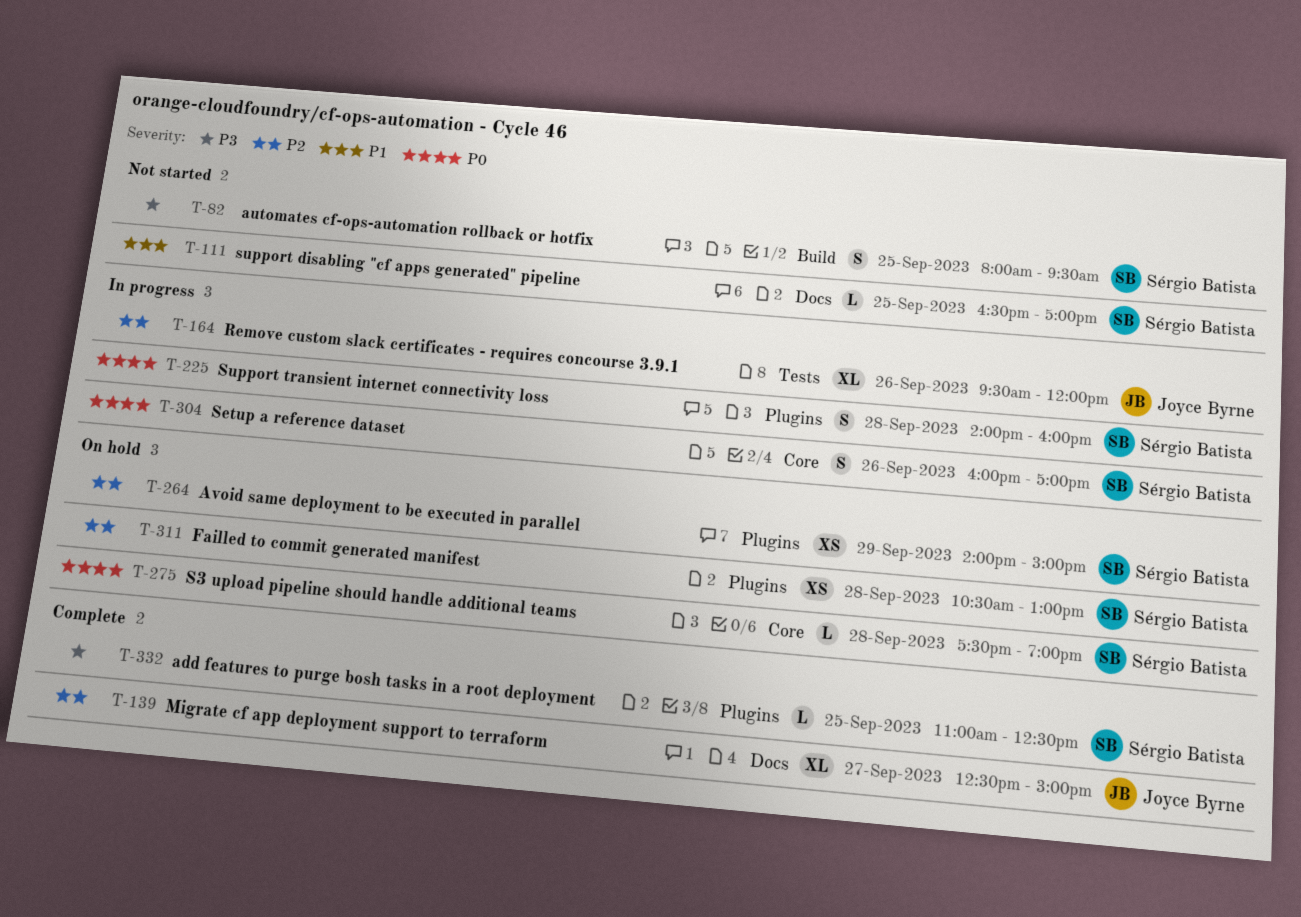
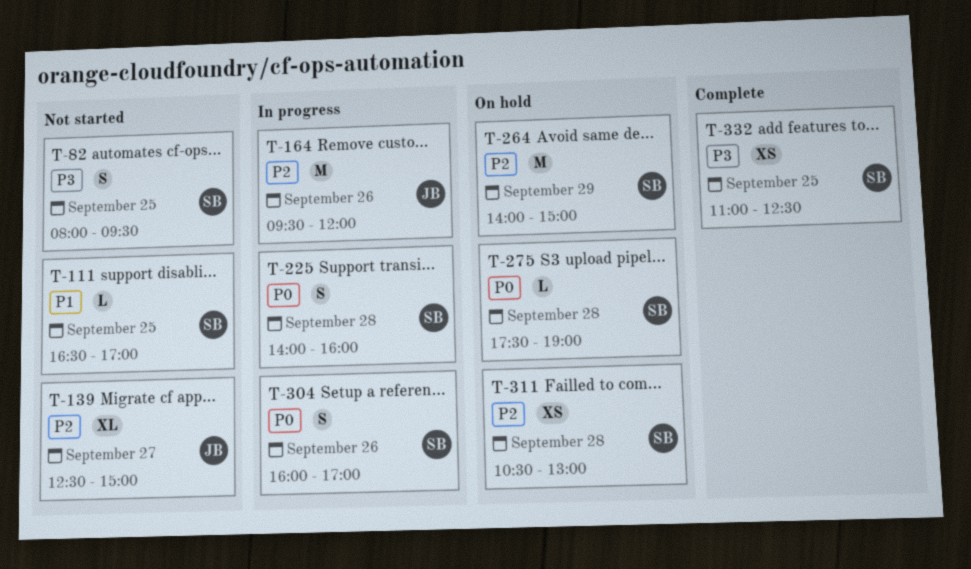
T-139, status: Complete -> Not started
T-164, estimate: XL -> M
T-264, estimate: XS -> M
T-332, estimate: L -> XS

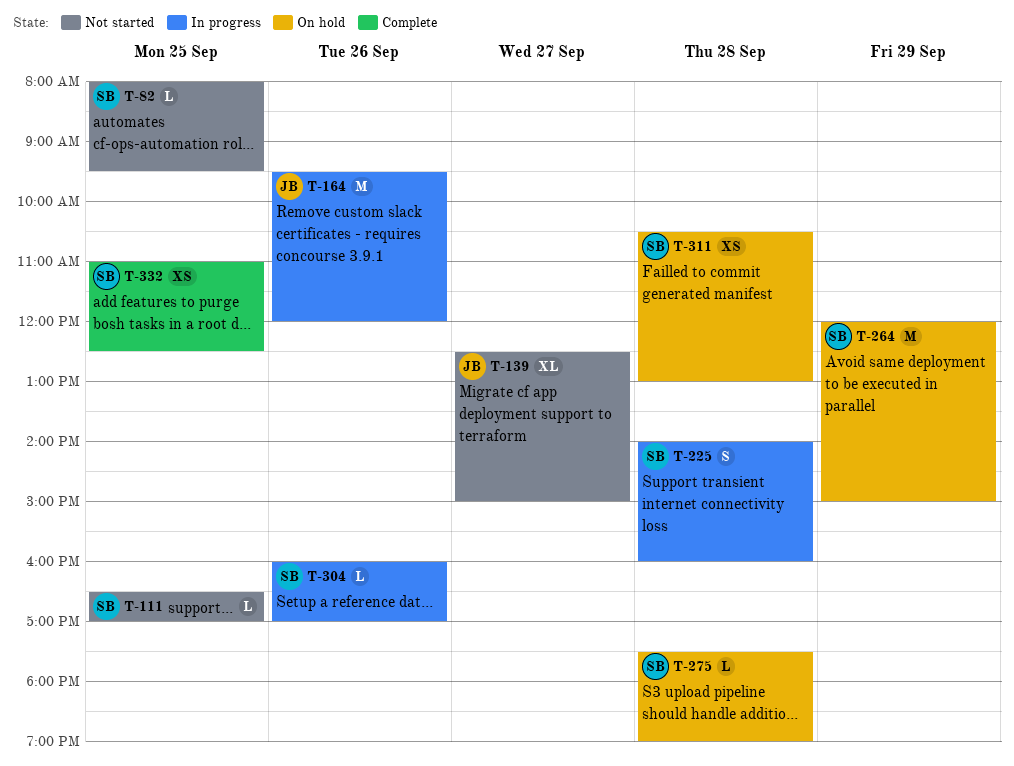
T-82, estimate: S -> L
T-264, begins: 14:00 -> 12:00
T-304, estimate: S -> L

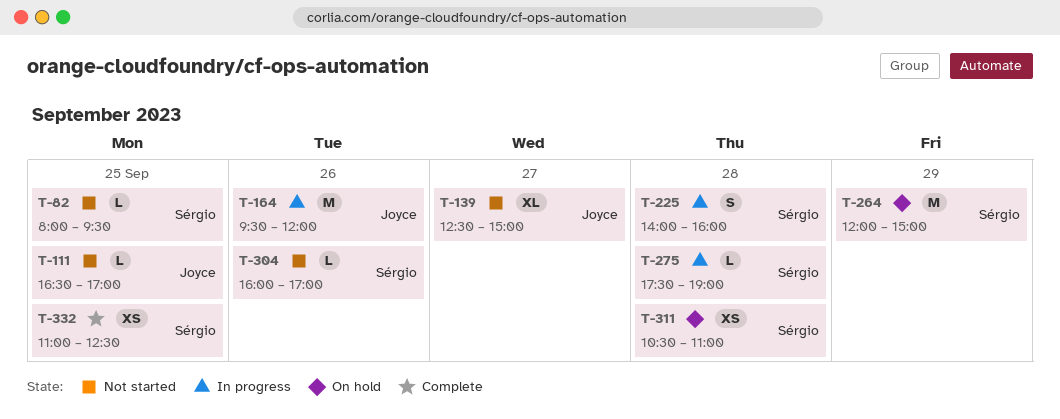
T-111, owner: Sérgio -> Joyce
T-275, status: On hold -> In progress
T-304, status: In progress -> Not started
T-311, ends: 13:00 -> 11:00

